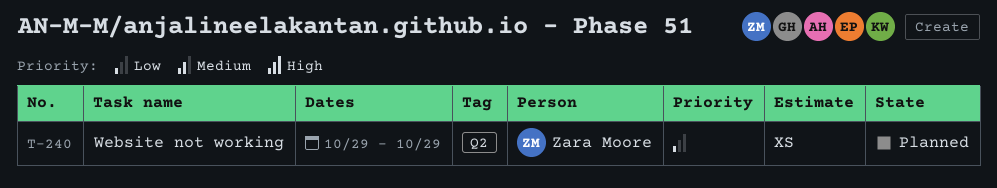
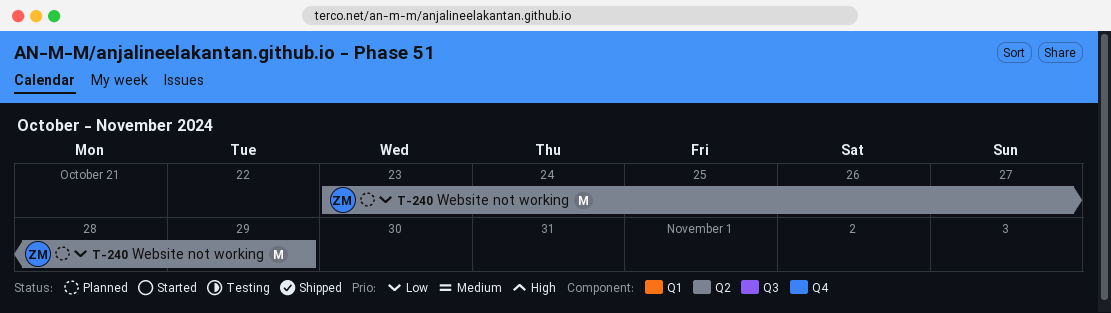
T-240, estimate: XS -> M
T-240, start: Oct 29 -> Oct 23

